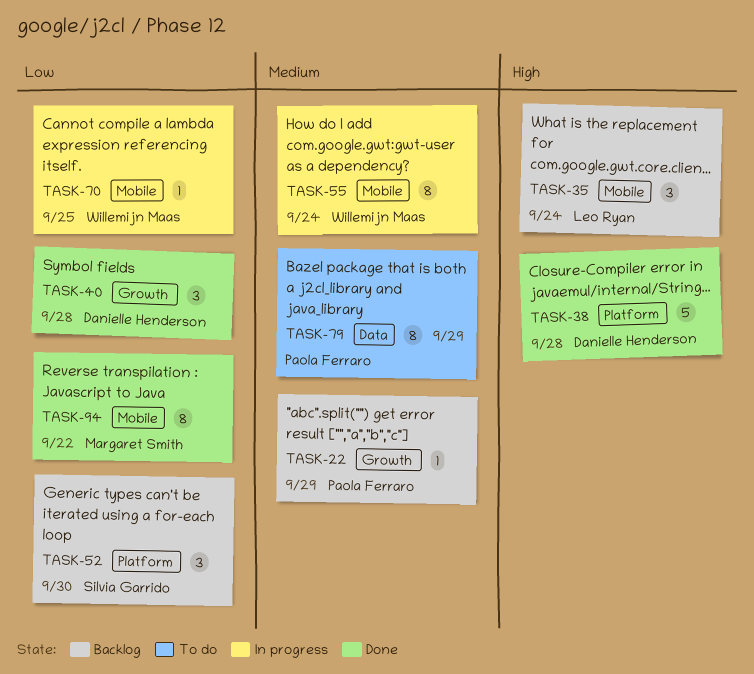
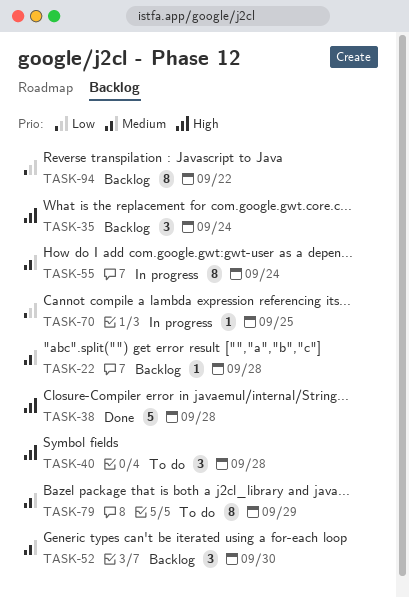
TASK-22, due: Sep 29 -> Sep 28
TASK-40, status: Done -> To do
TASK-40, priority: Low -> High
TASK-52, priority: Low -> Medium
TASK-94, status: Done -> Backlog

